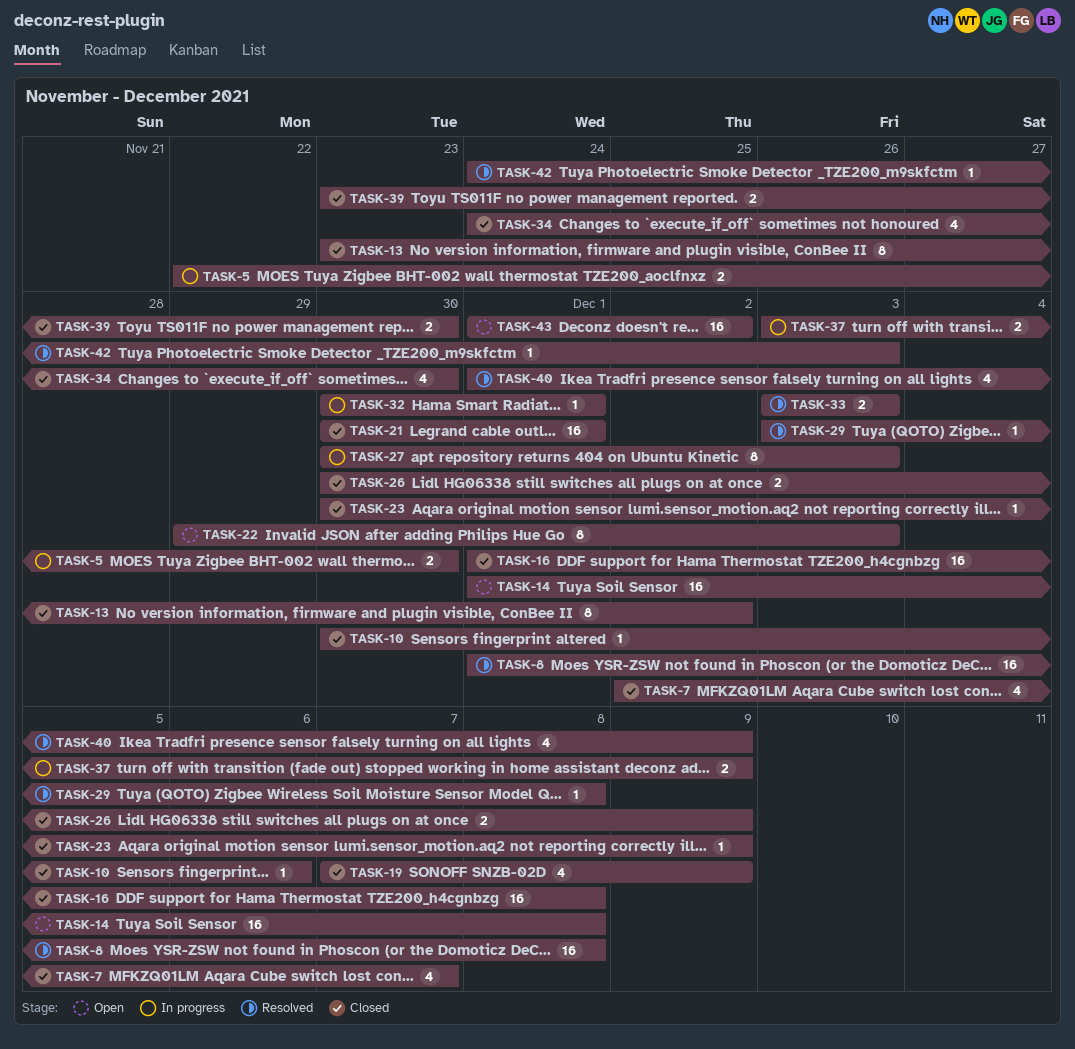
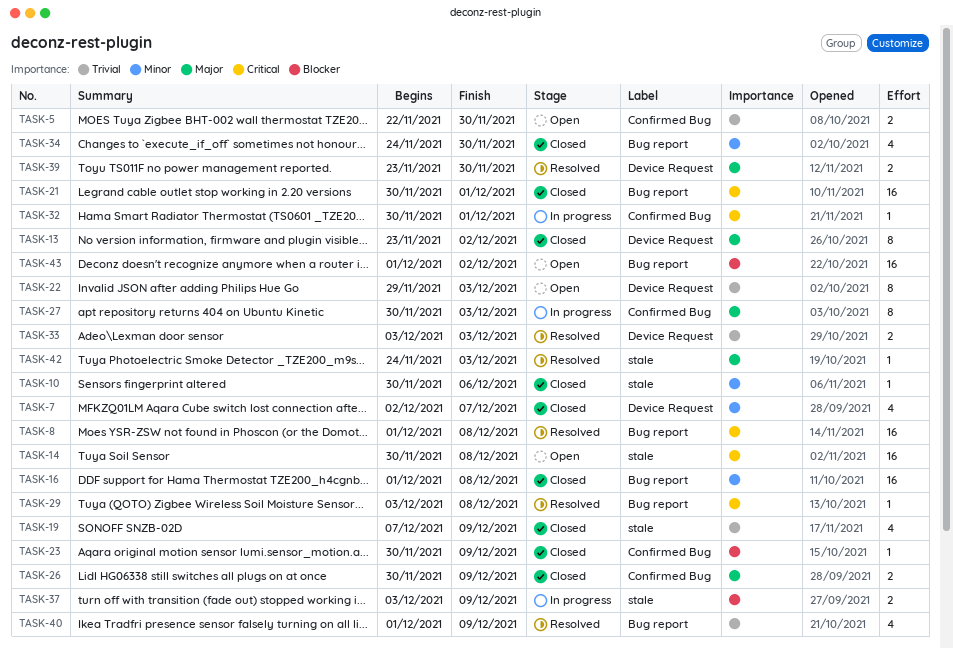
TASK-5, status: In progress -> Open
TASK-14, start: Dec 1 -> Nov 30
TASK-39, status: Closed -> Resolved

